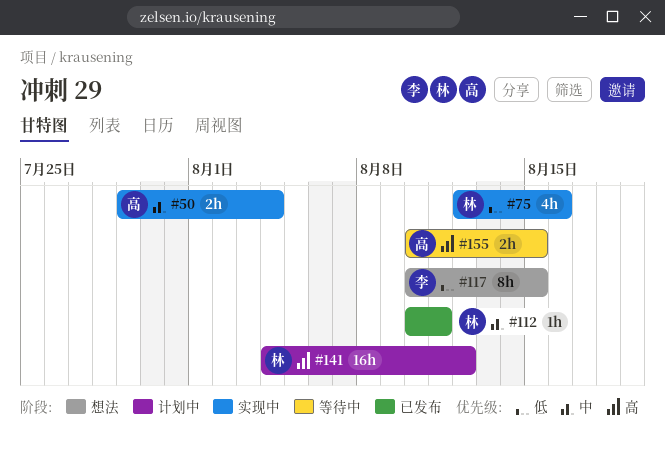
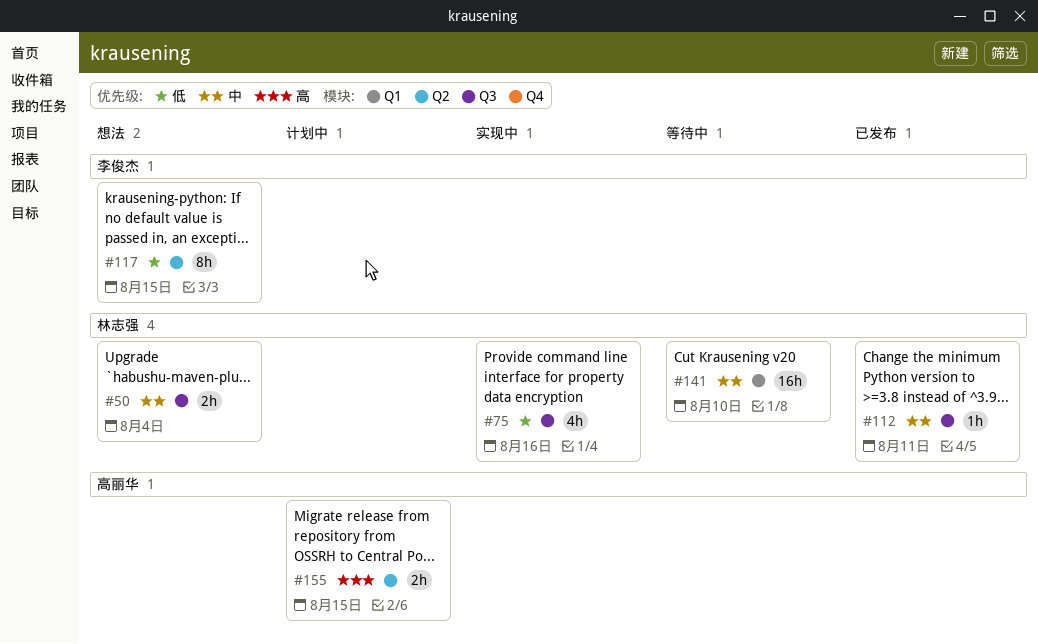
#50, status: 实现中 -> 想法
#50, owner: 高丽华 -> 林志强
#141, status: 计划中 -> 等待中
#141, priority: 高 -> 中
#141, due: Aug 12 -> Aug 10
#155, status: 等待中 -> 计划中

